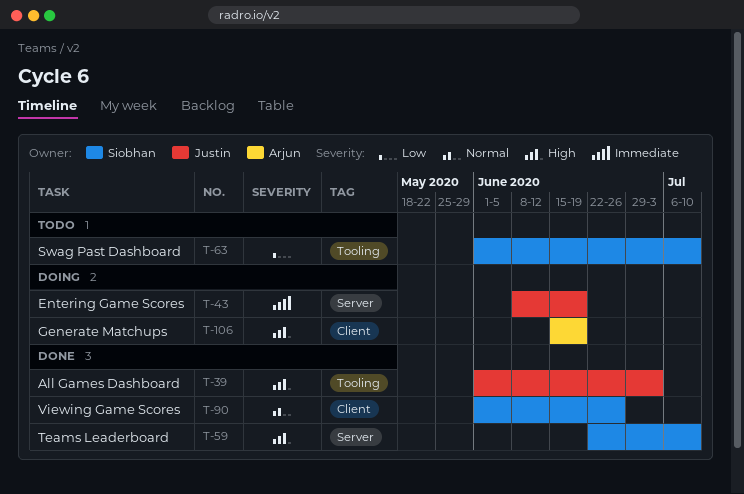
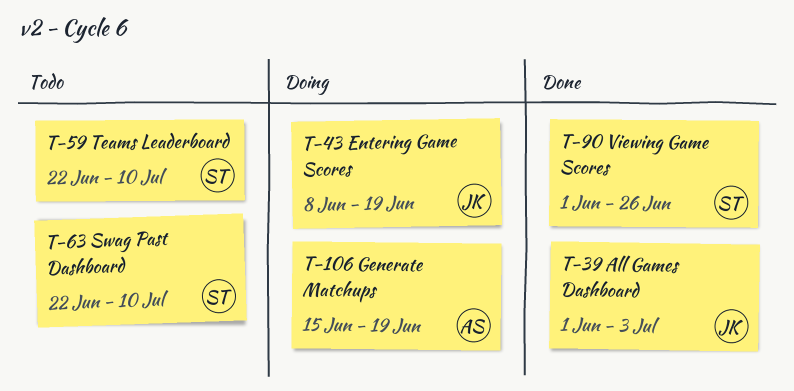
T-59, status: Done -> Todo
T-63, start: Jun 1 -> Jun 22

